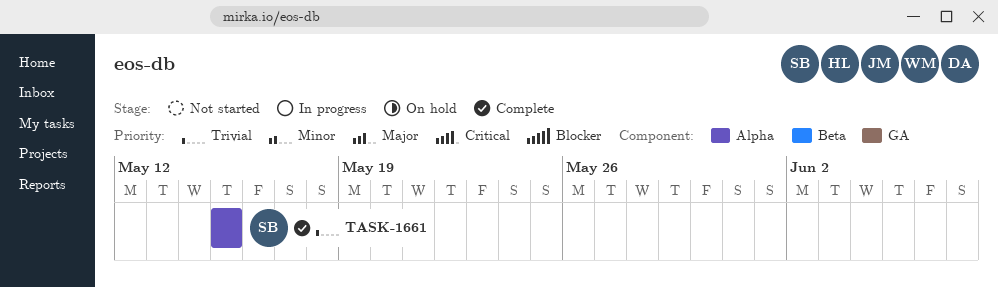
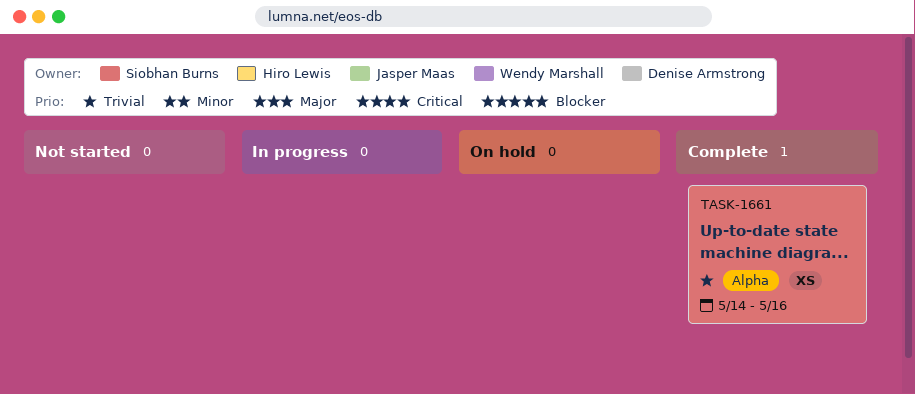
TASK-1661, start: May 15 -> May 14
TASK-1661, due: May 15 -> May 16

